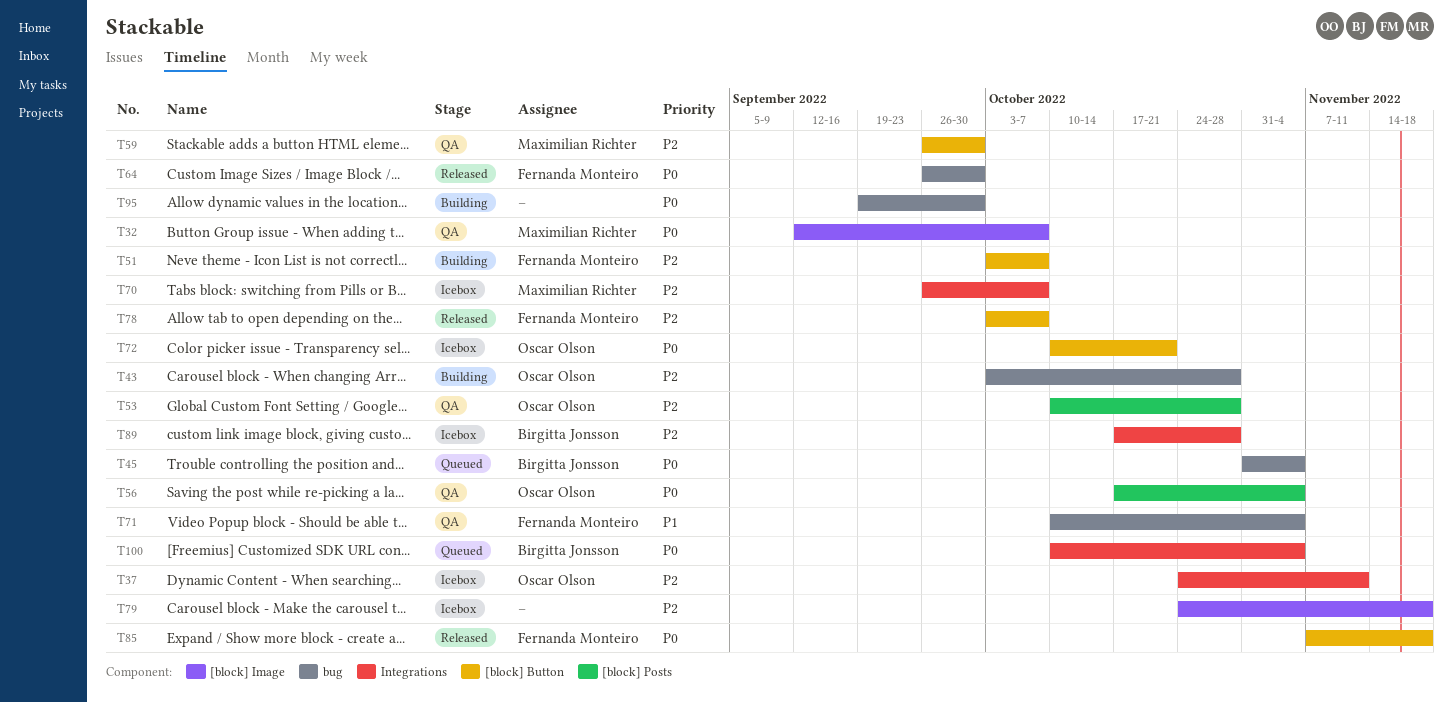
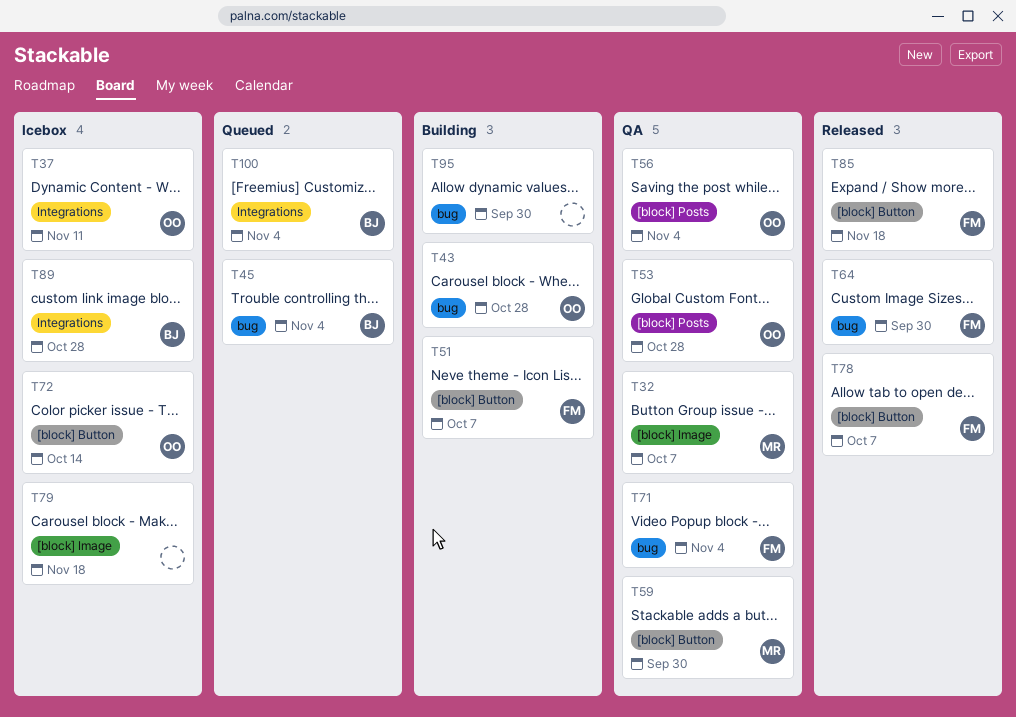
T70: present -> none
T72, due: Oct 21 -> Oct 14

